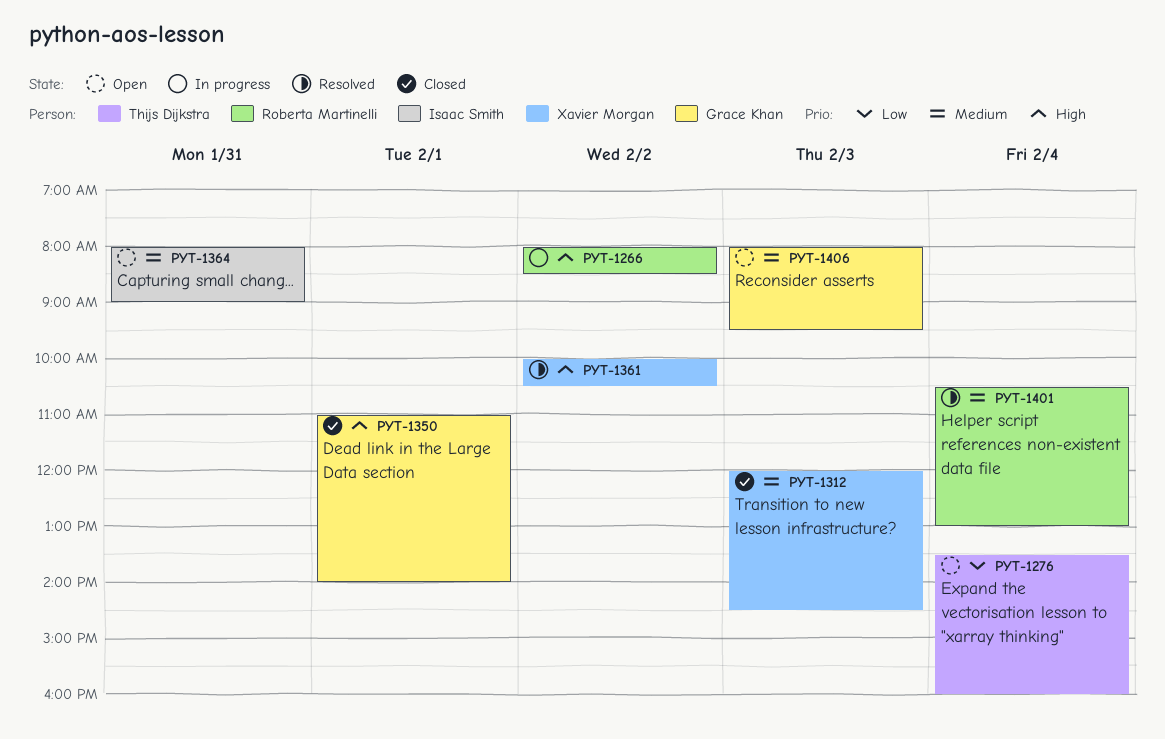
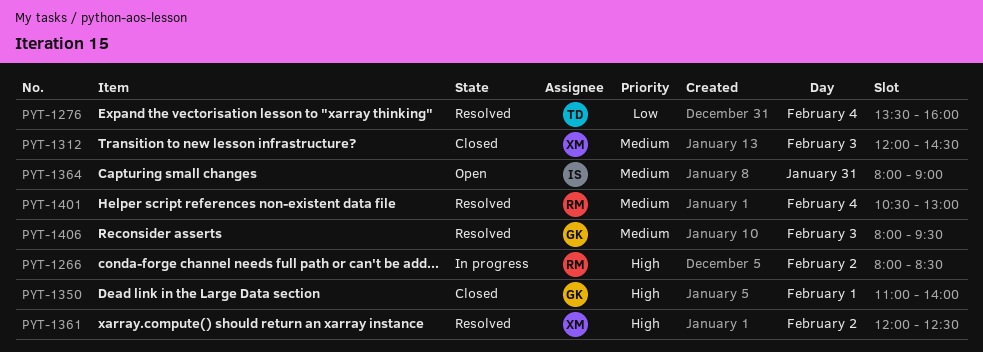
PYT-1276, status: Open -> Resolved
PYT-1361, begins: 10:00 -> 12:00
PYT-1361, ends: 10:30 -> 12:30
PYT-1406, status: Open -> Resolved

